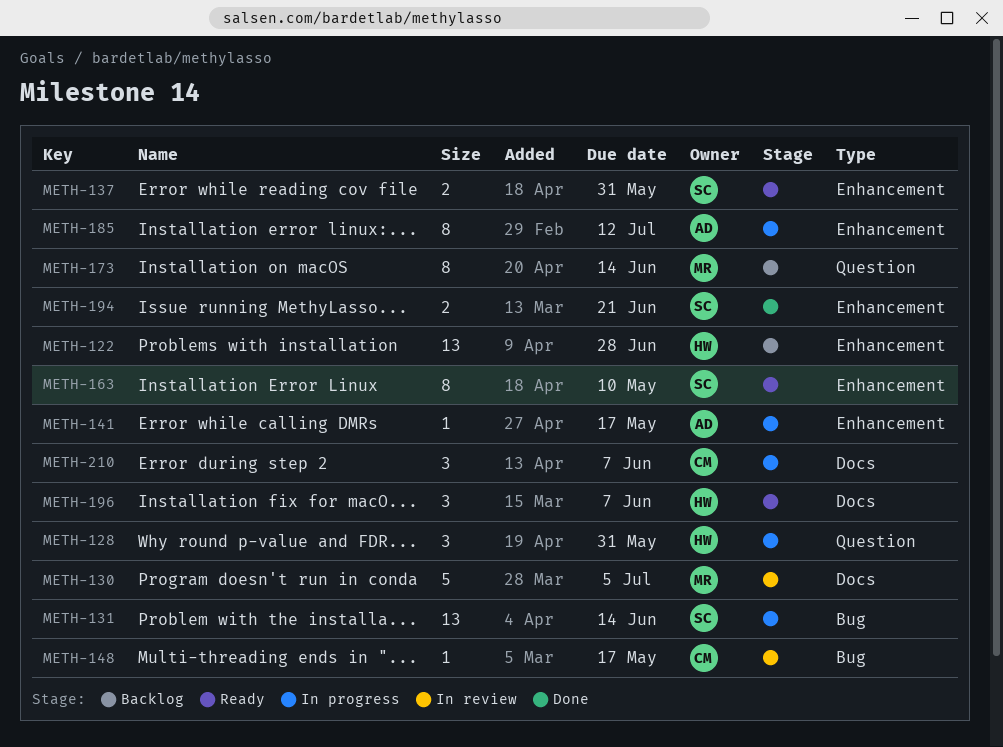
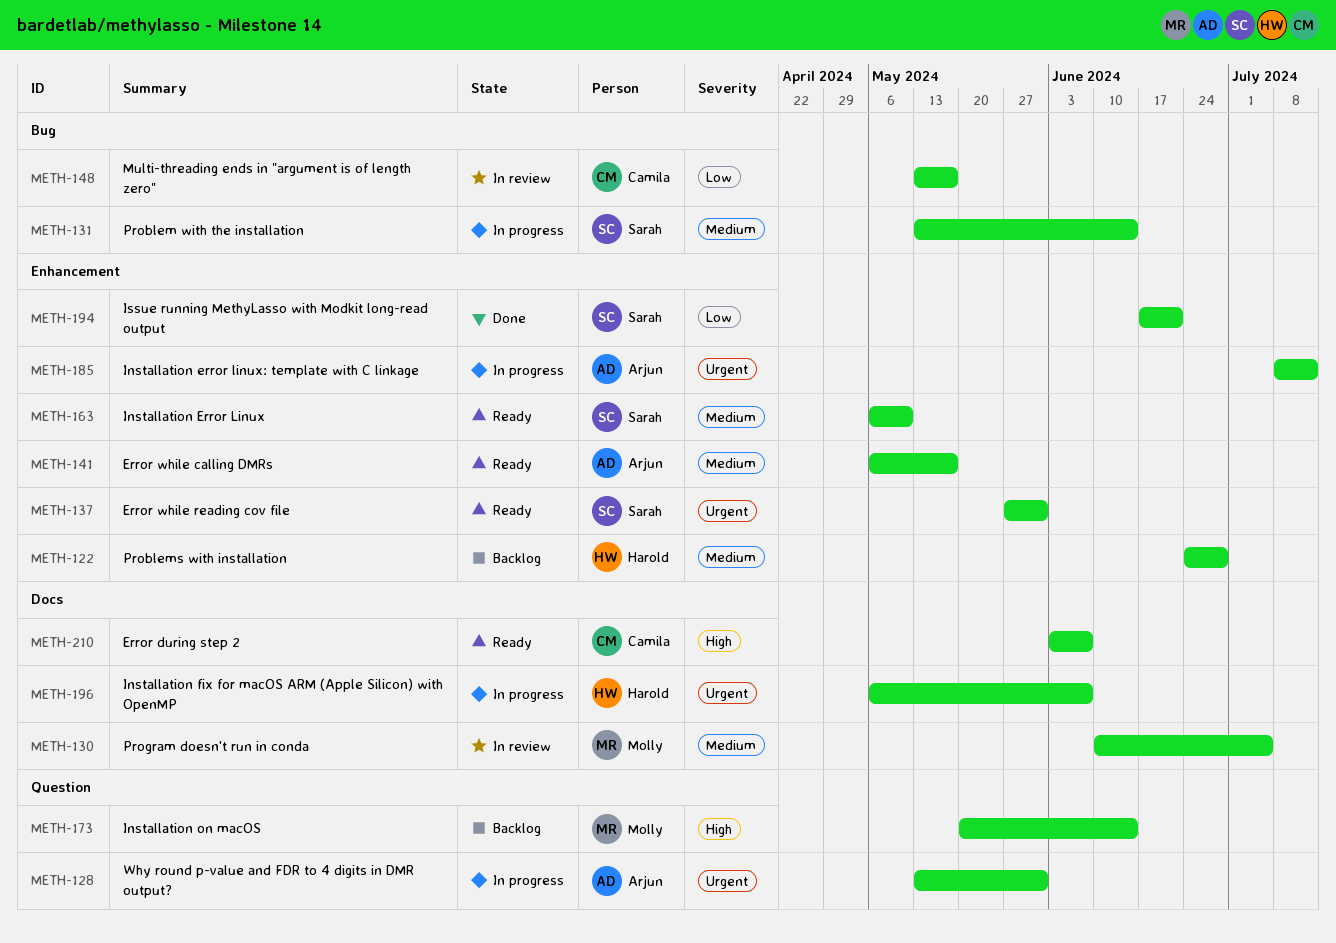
METH-128, owner: Harold -> Arjun
METH-141, status: In progress -> Ready
METH-196, status: Ready -> In progress
METH-210, status: In progress -> Ready

